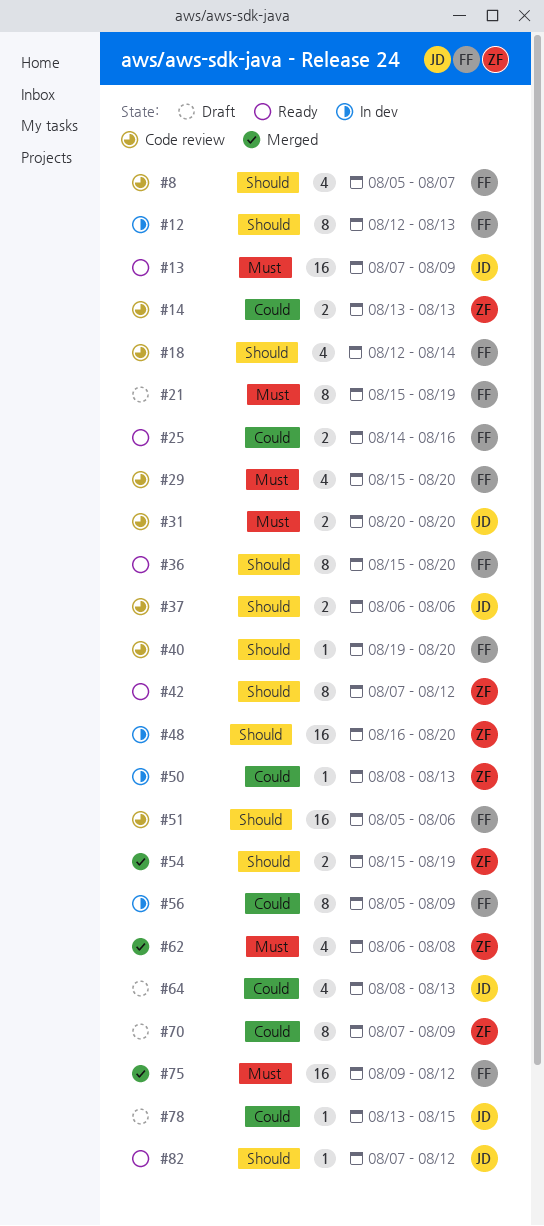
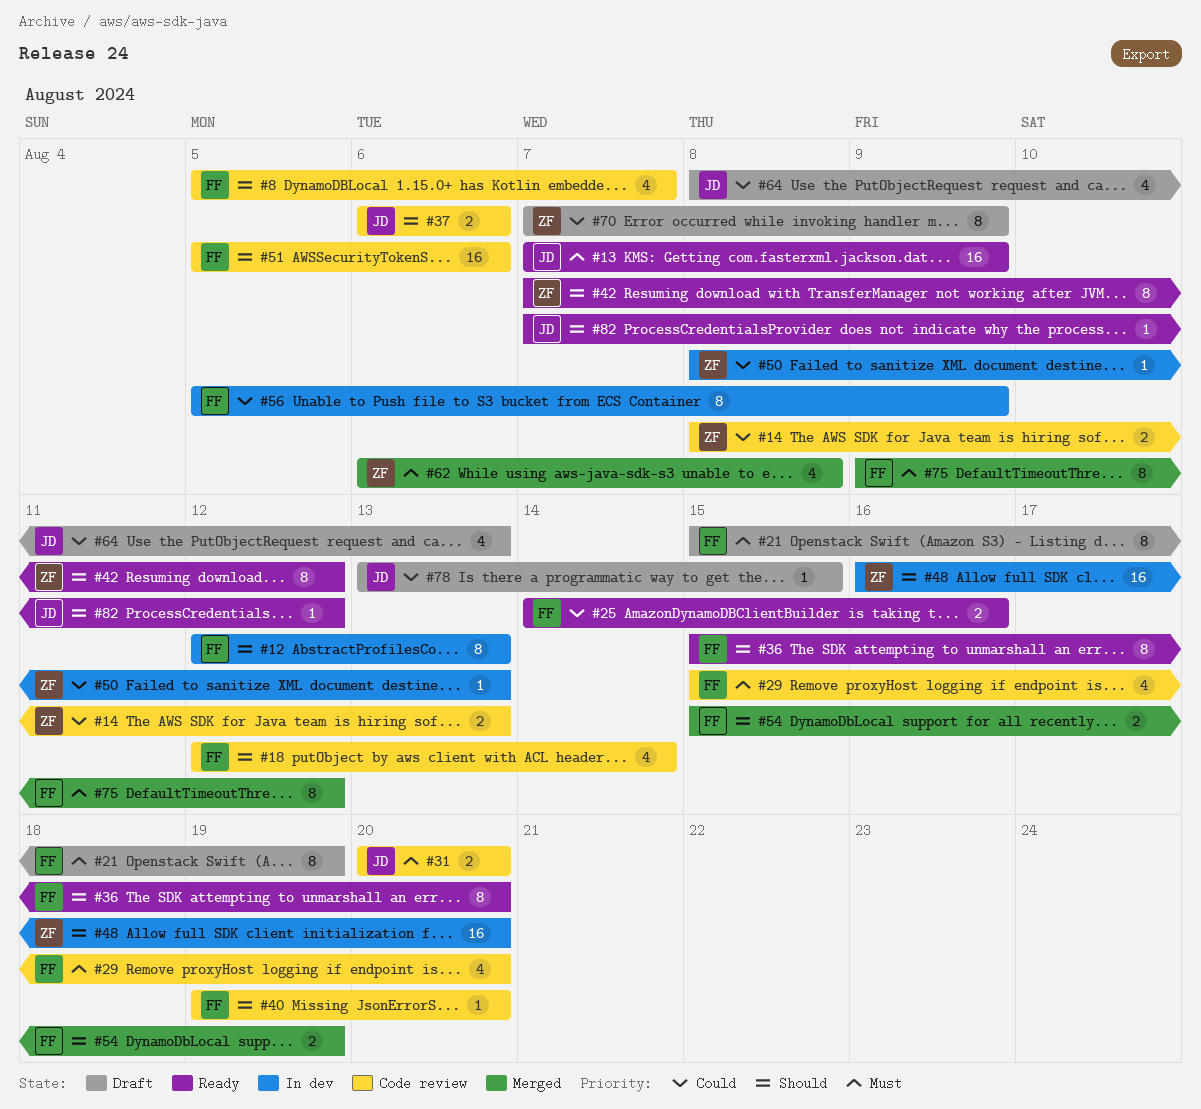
#14, start: Aug 13 -> Aug 8
#54, owner: ZF -> FF
#75, estimate: 16 -> 8

